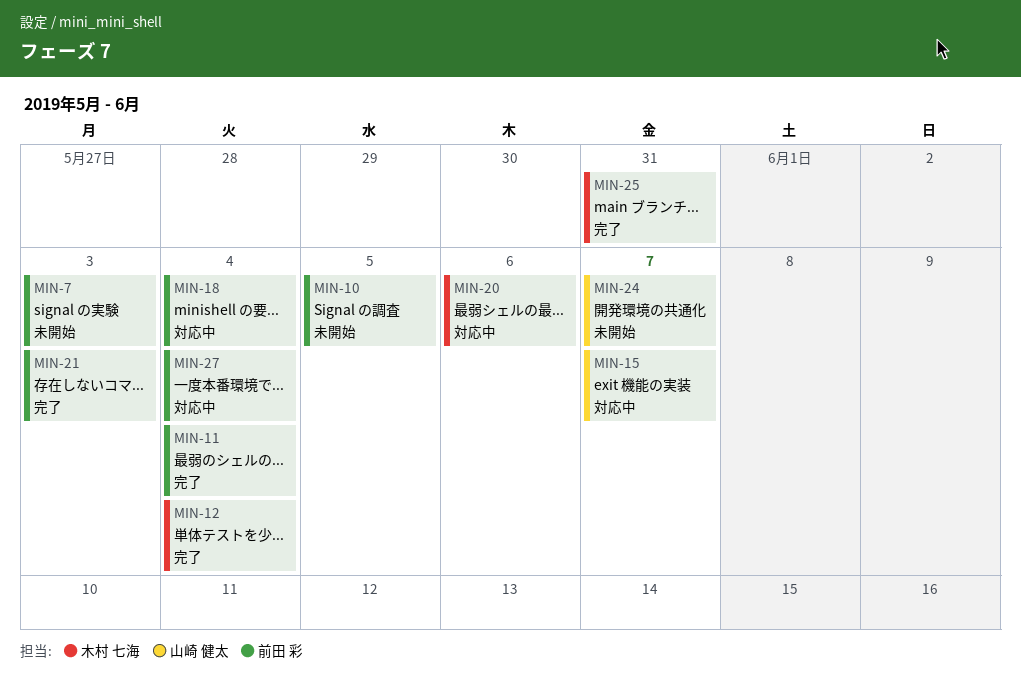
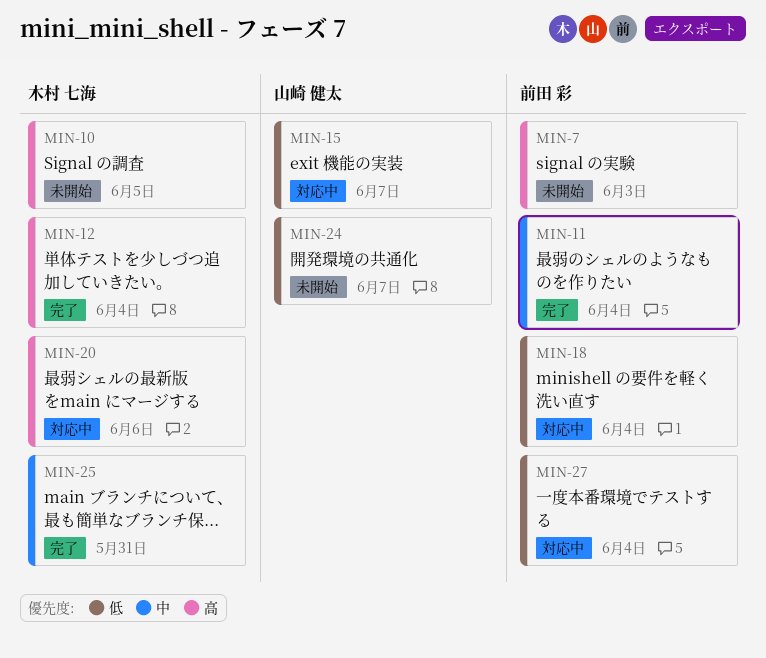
MIN-10, owner: 前田 彩 -> 木村 七海
MIN-21: present -> none

